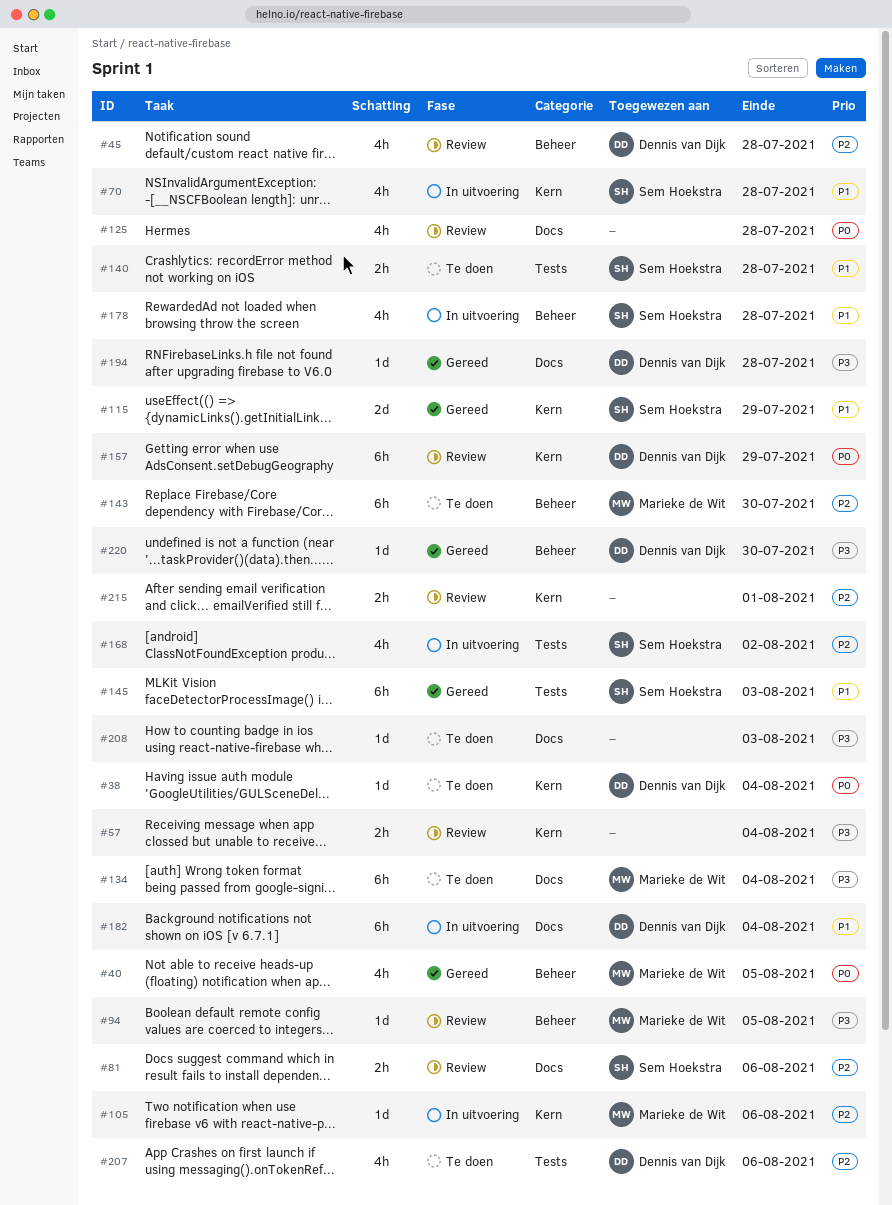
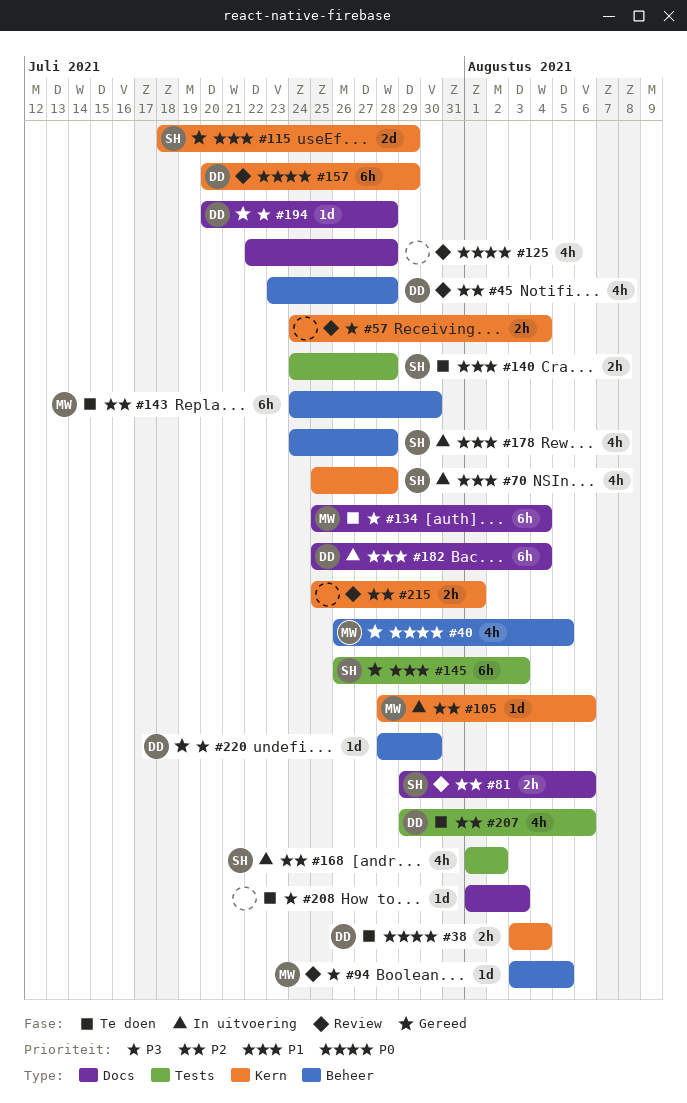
#38, estimate: 1d -> 2h

